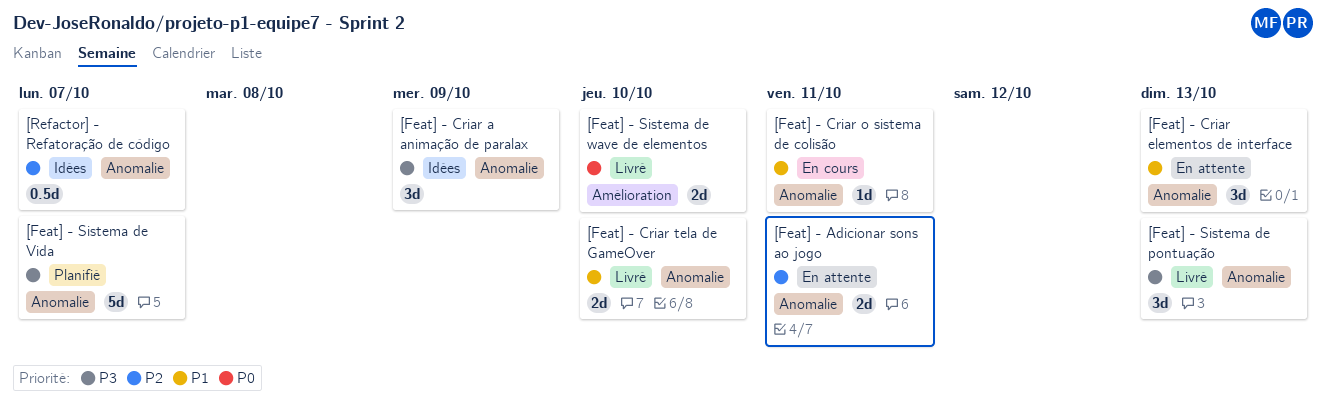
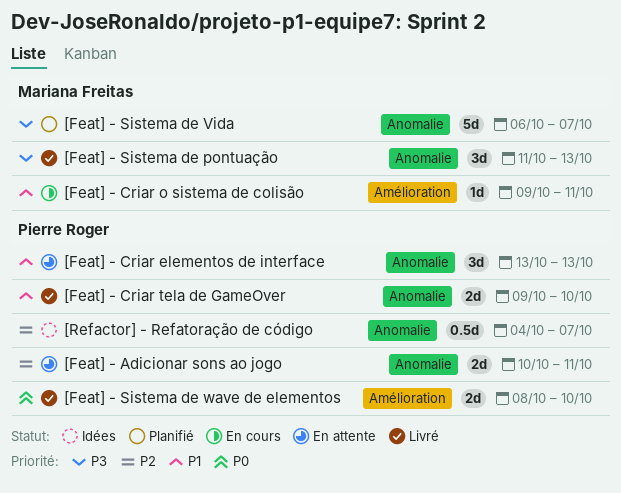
[Feat] - Criar a animação de paralax: present -> none
[Feat] - Criar o sistema de colisão, label: Anomalie -> Amélioration

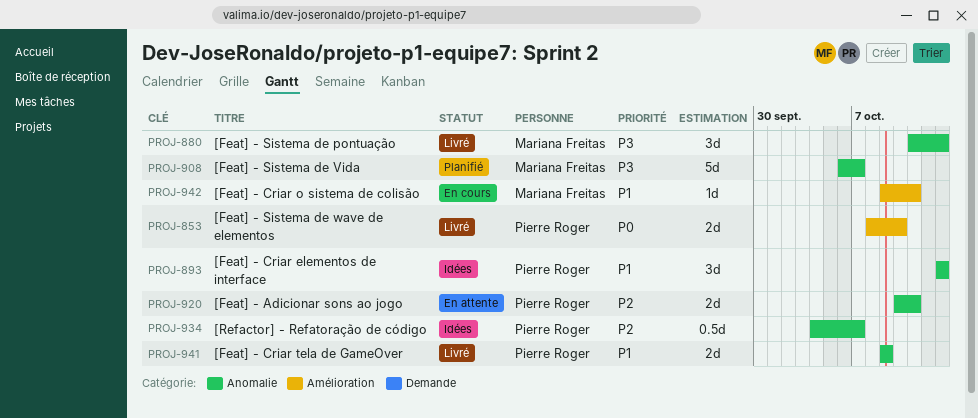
[Feat] - Criar elementos de interface, status: En attente -> Idées
[Feat] - Criar tela de GameOver, due: Oct 10 -> Oct 9

